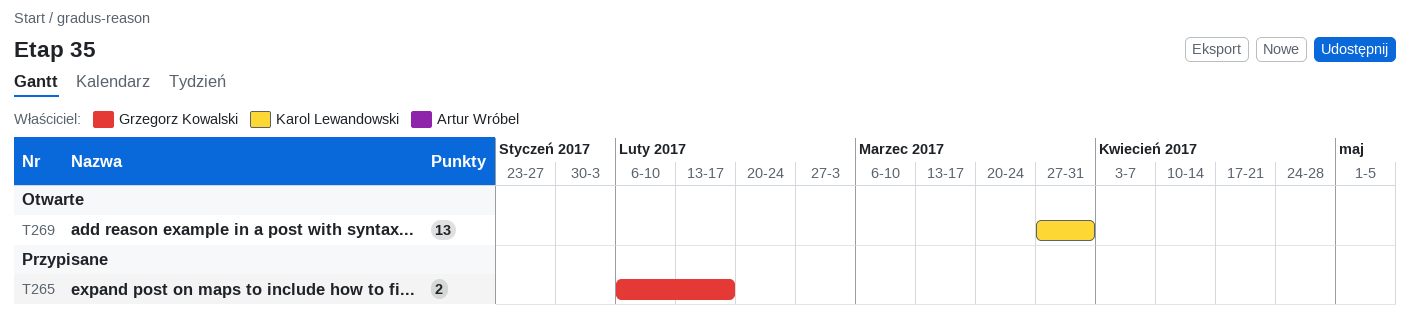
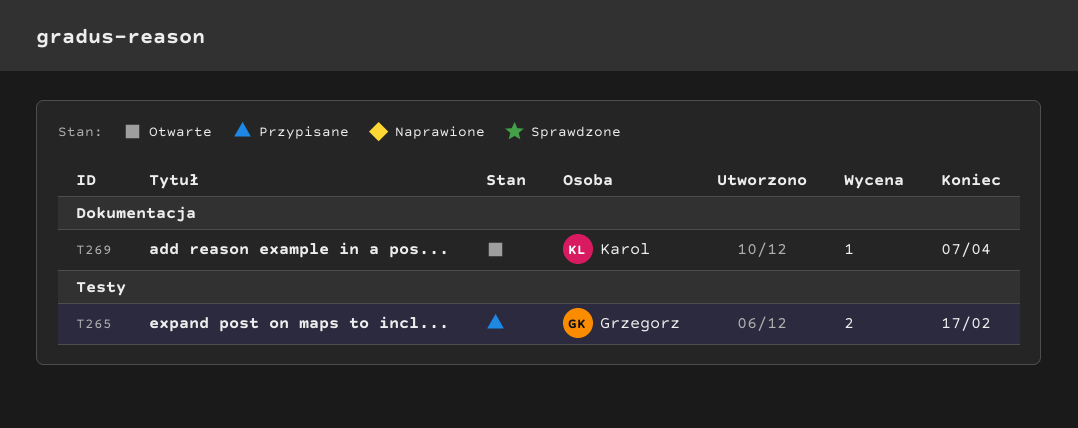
T269, estimate: 13 -> 1
T269, due: Mar 31 -> Apr 7

